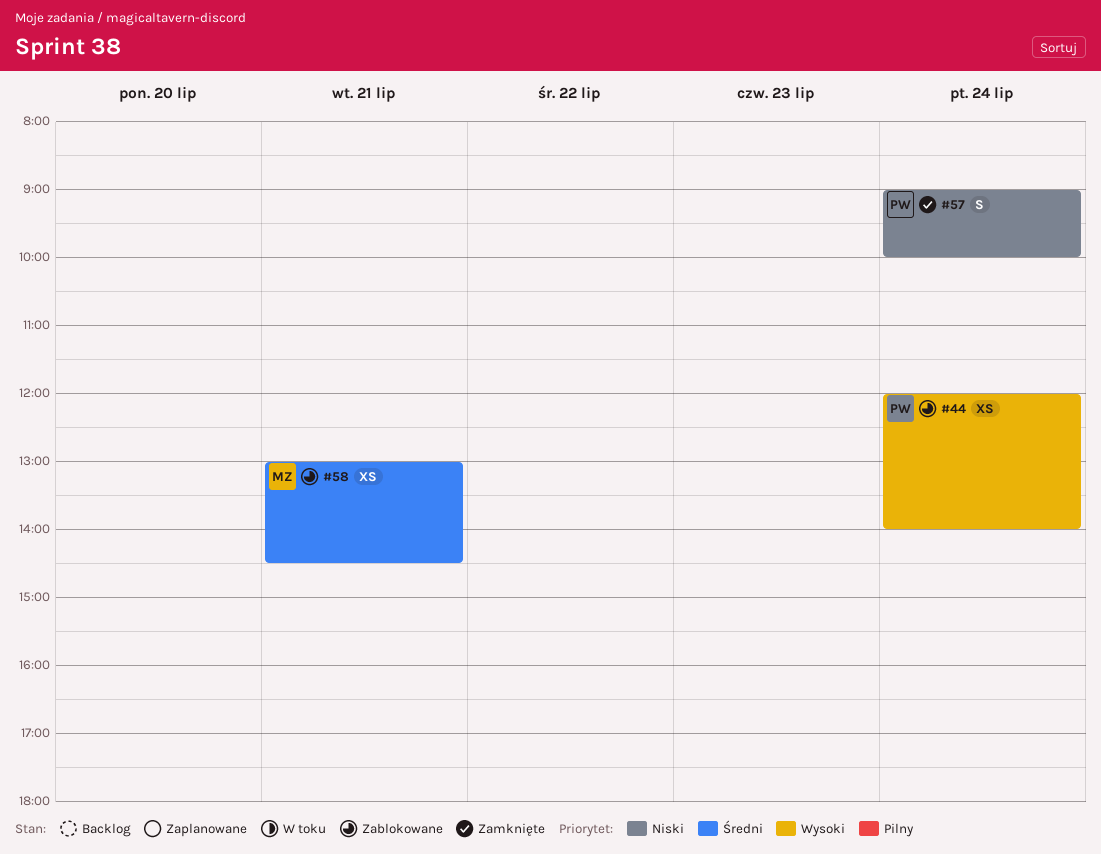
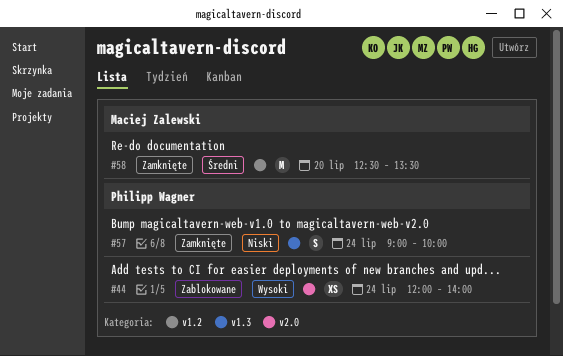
#58, status: Zablokowane -> Zamknięte
#58, estimate: XS -> M
#58, day: Jul 21 -> Jul 20
#58, begins: 13:00 -> 12:30
#58, ends: 14:30 -> 13:30

